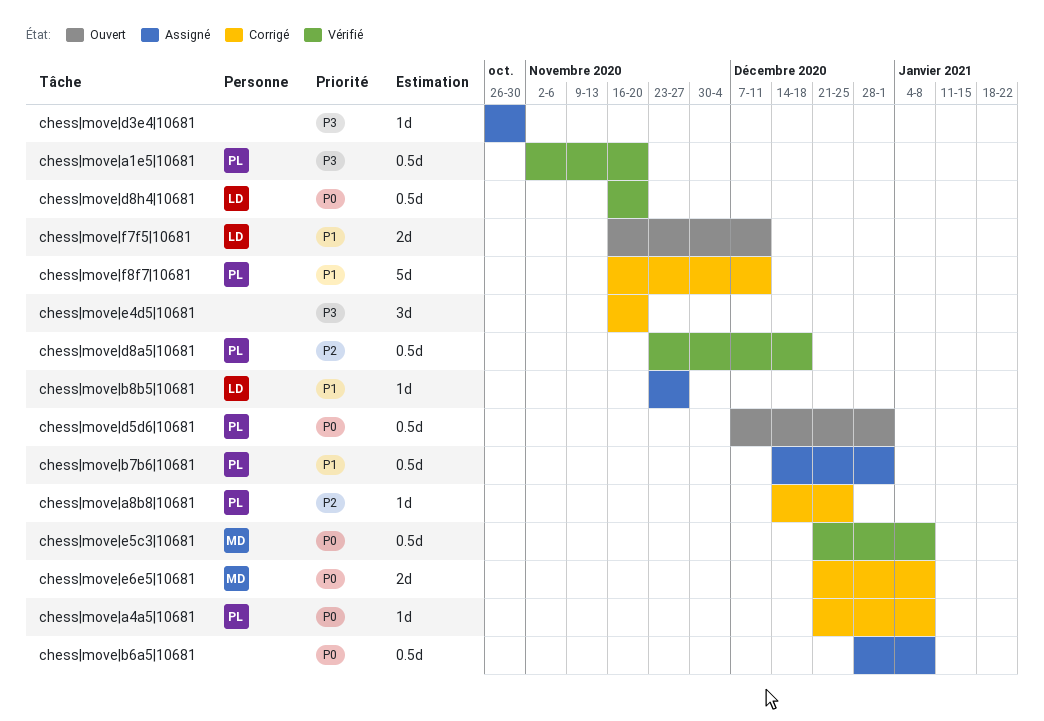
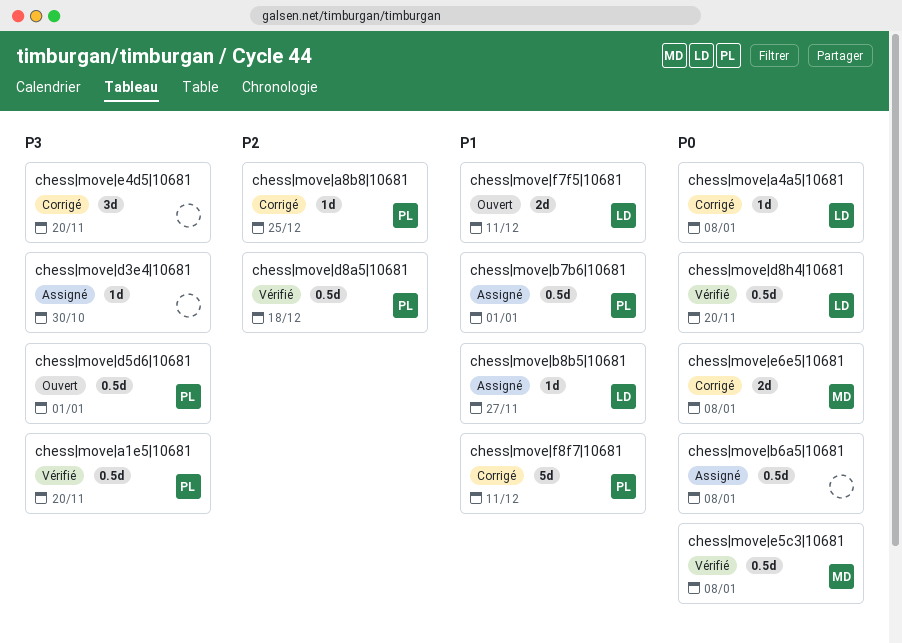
chess|move|a4a5|10681, owner: PL -> LD
chess|move|d5d6|10681, priority: P0 -> P3

